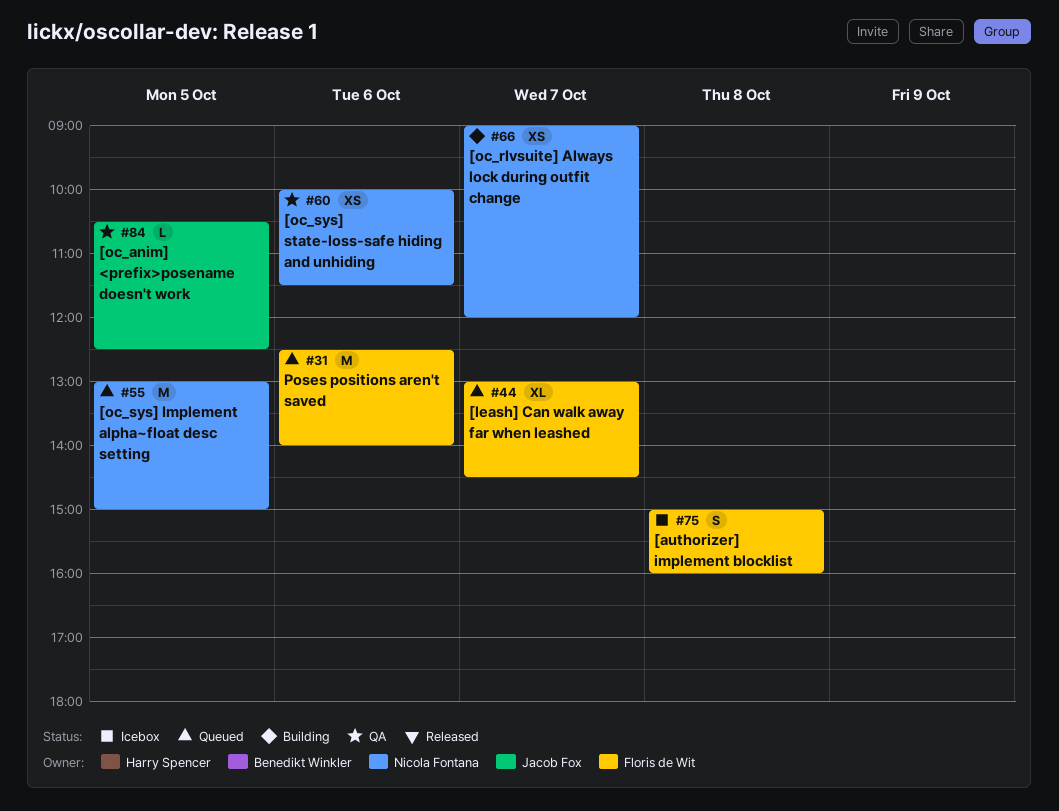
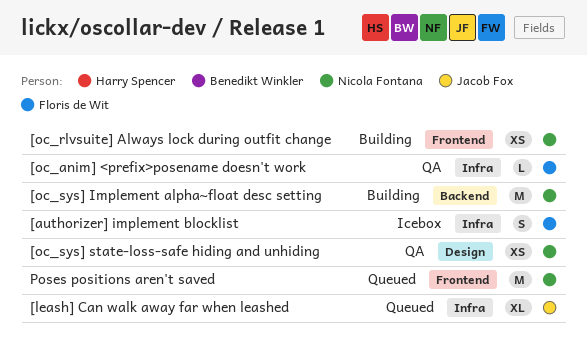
[leash] Can walk away far when leashed, owner: Floris de Wit -> Jacob Fox
[oc_anim] <prefix>posename doesn't work, owner: Jacob Fox -> Floris de Wit
[oc_sys] Implement alpha~float desc setting, status: Queued -> Building
Poses positions aren't saved, owner: Floris de Wit -> Nicola Fontana

